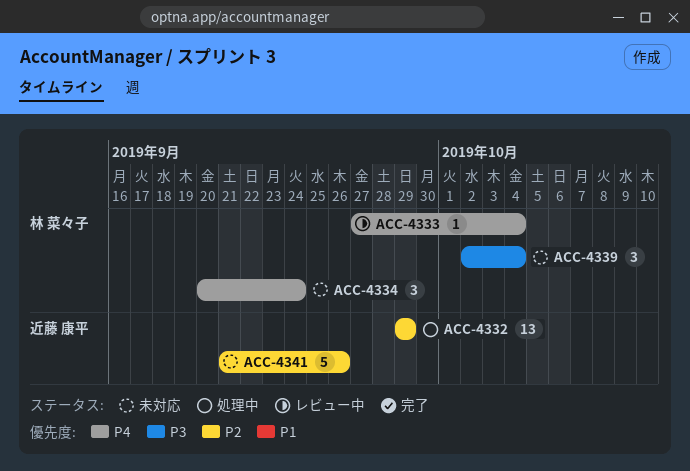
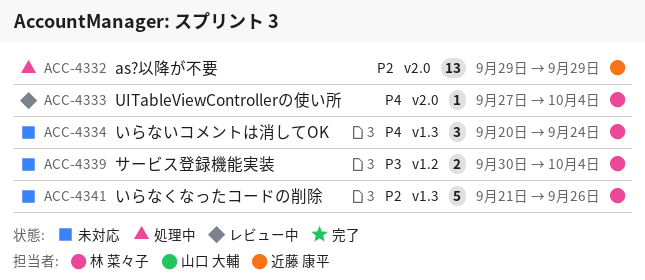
ACC-4339, estimate: 3 -> 2
ACC-4339, start: Oct 2 -> Sep 30
ACC-4341, owner: 近藤 康平 -> 林 菜々子

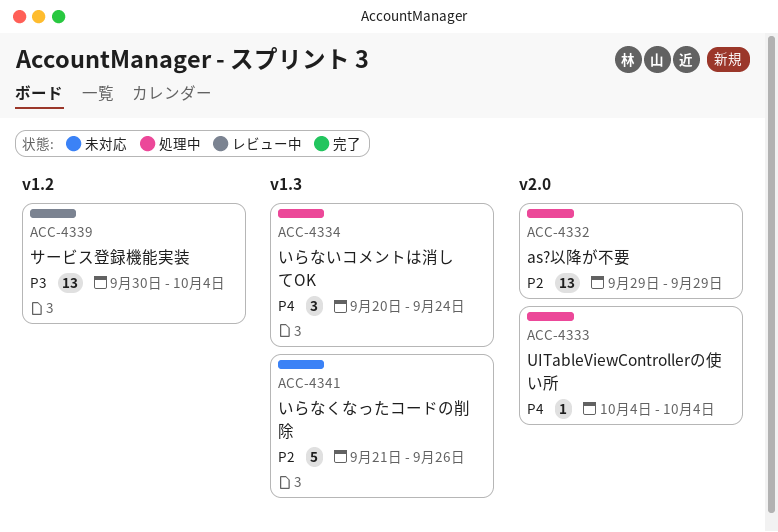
ACC-4333, status: レビュー中 -> 処理中
ACC-4333, start: Sep 27 -> Oct 4
ACC-4334, status: 未対応 -> 処理中
ACC-4339, status: 未対応 -> レビュー中
ACC-4339, estimate: 2 -> 13

